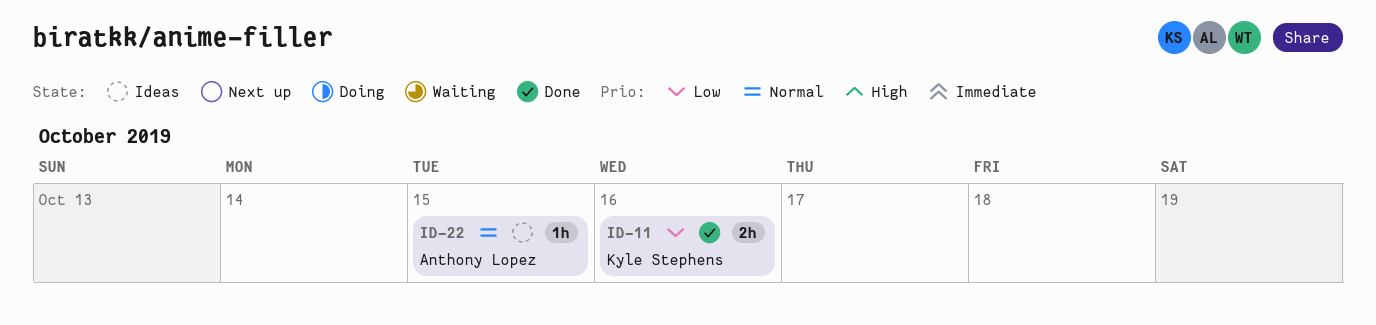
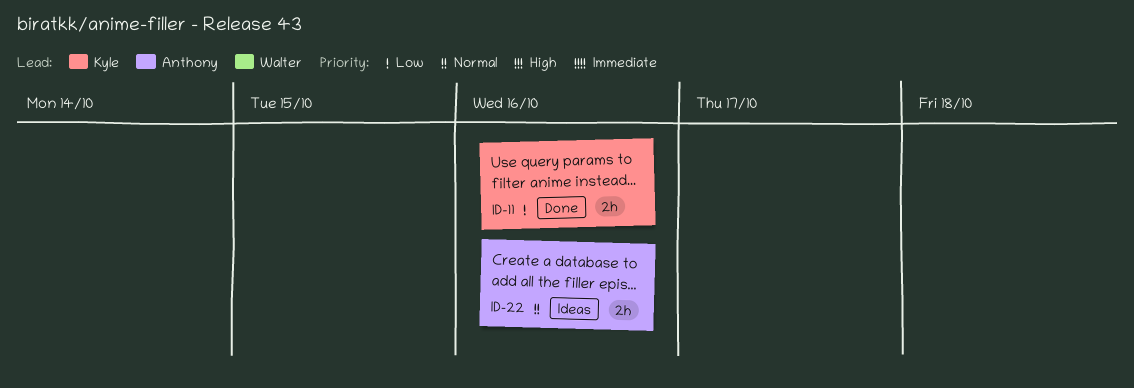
ID-22, estimate: 1h -> 2h
ID-22, due: Oct 15 -> Oct 16

